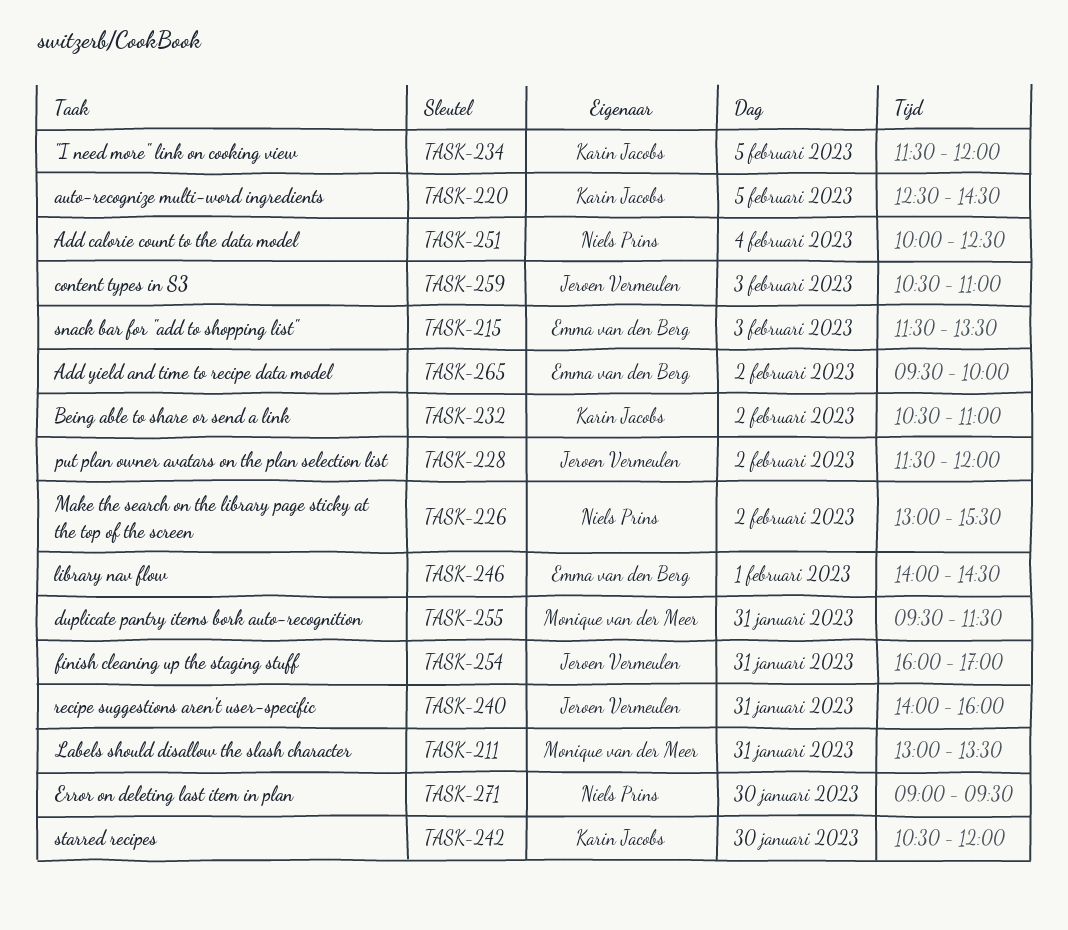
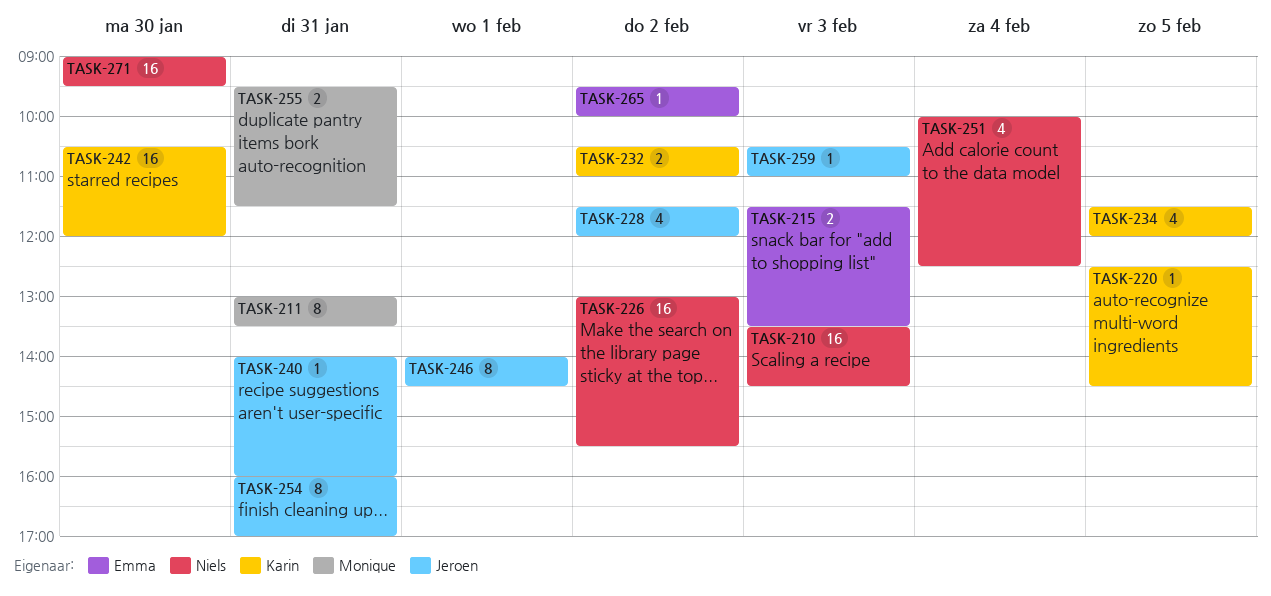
TASK-210: none -> present
TASK-246, owner: Emma van den Berg -> Jeroen Vermeulen

